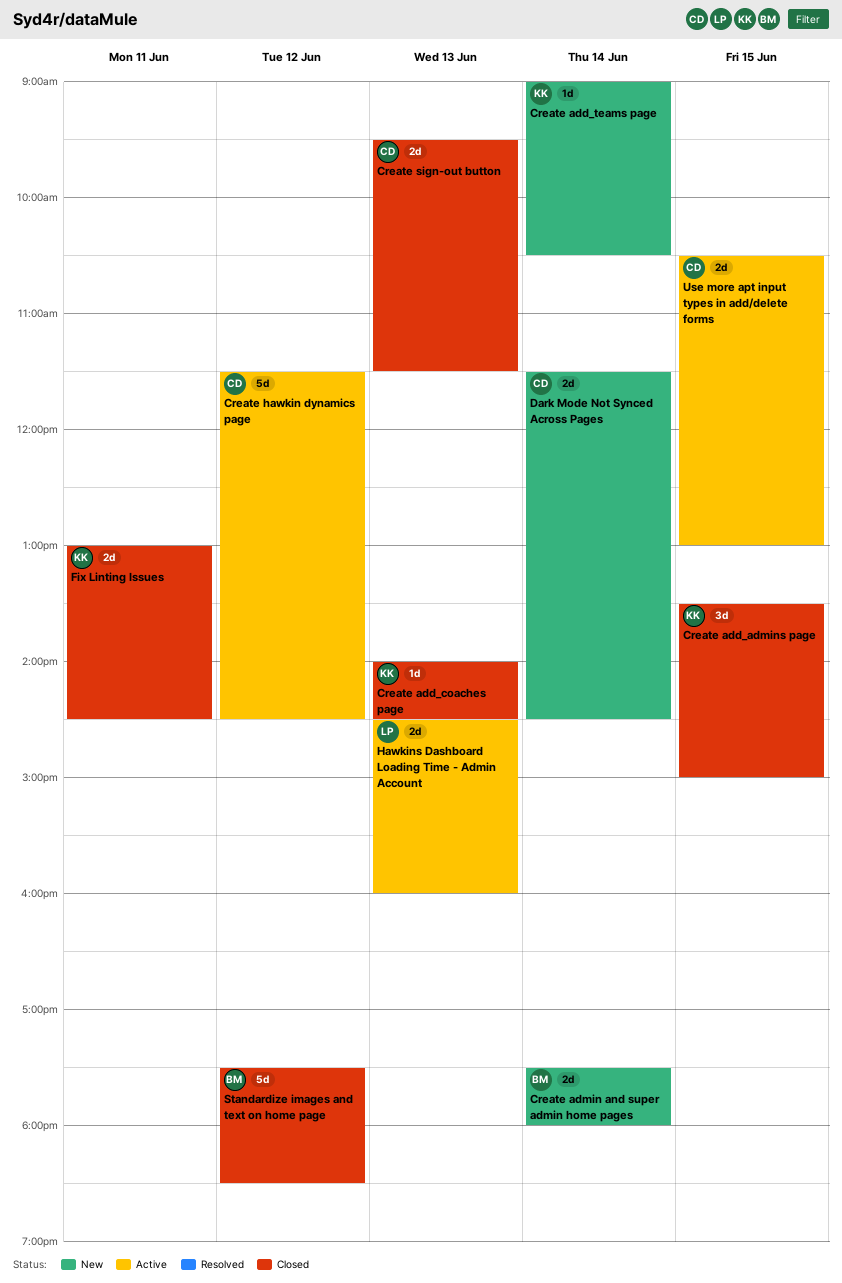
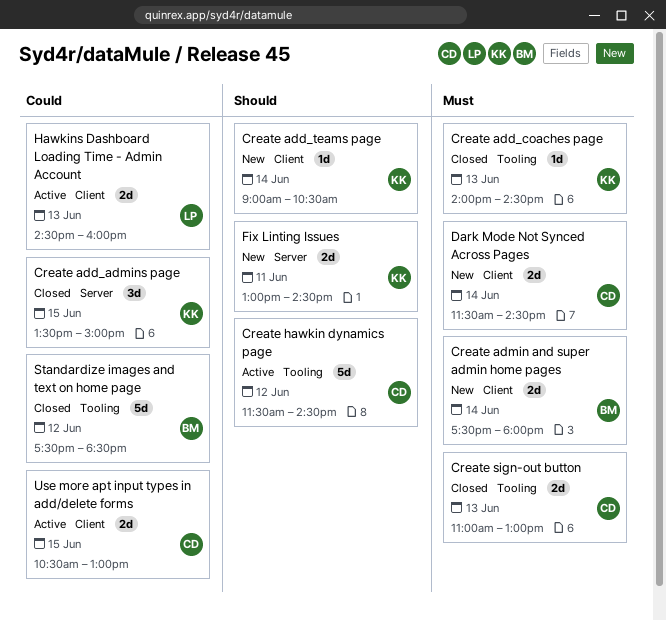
Create sign-out button, begins: 09:30 -> 11:00
Create sign-out button, ends: 11:30 -> 13:00
Fix Linting Issues, status: Closed -> New

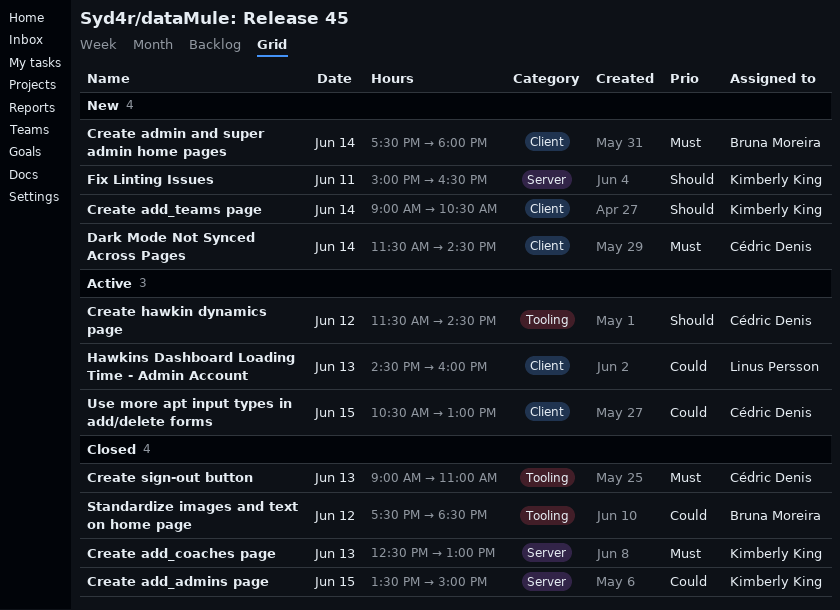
Create add_coaches page, label: Tooling -> Server
Create add_coaches page, begins: 14:00 -> 12:30
Create add_coaches page, ends: 14:30 -> 13:00
Create sign-out button, begins: 11:00 -> 09:00
Create sign-out button, ends: 13:00 -> 11:00
Fix Linting Issues, begins: 13:00 -> 15:00
Fix Linting Issues, ends: 14:30 -> 16:30

